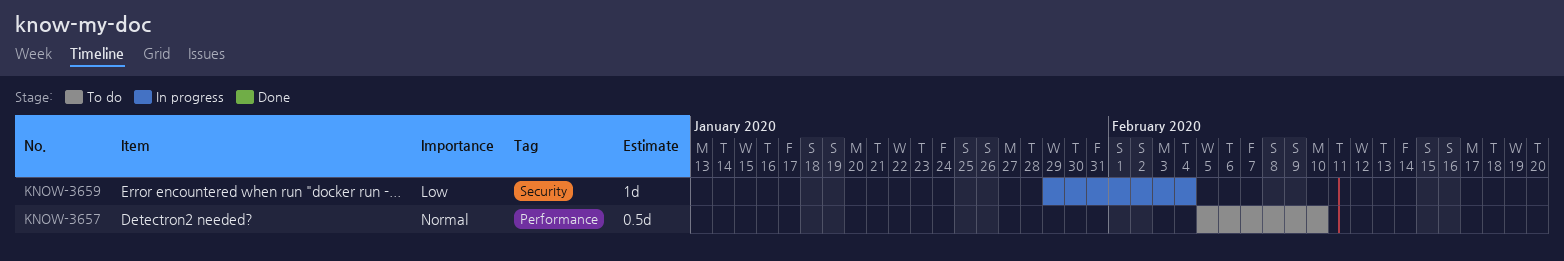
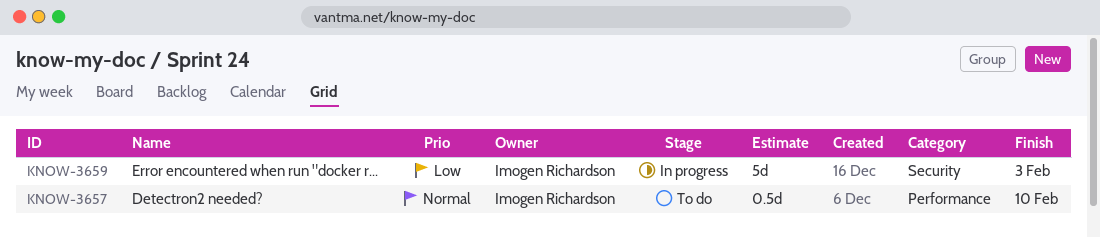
KNOW-3659, estimate: 1d -> 5d
KNOW-3659, due: Feb 4 -> Feb 3

